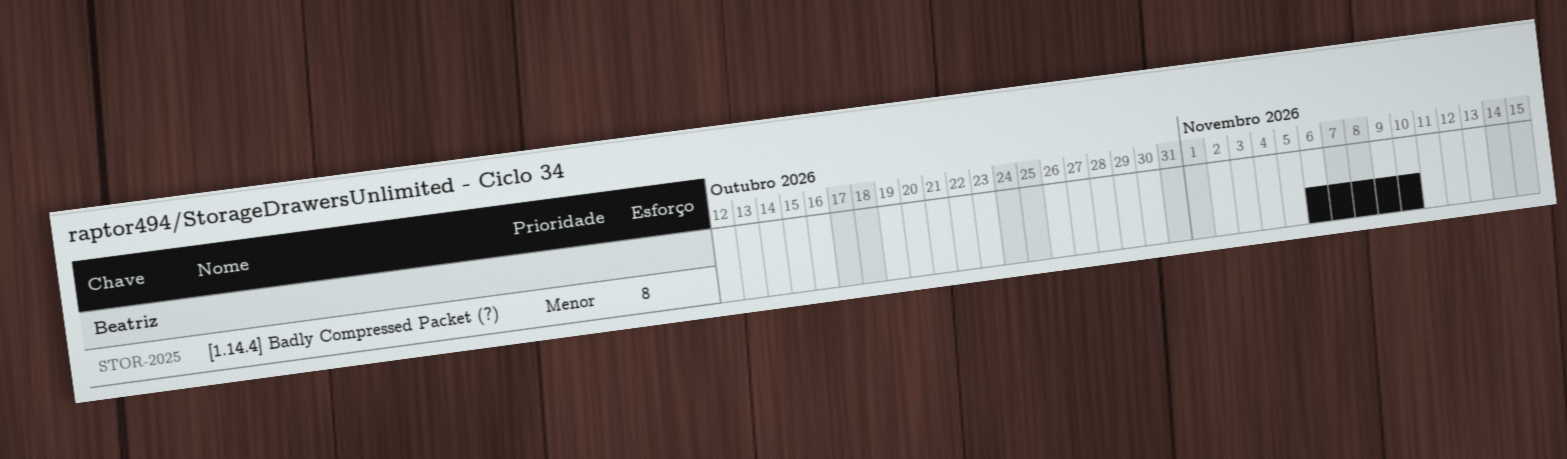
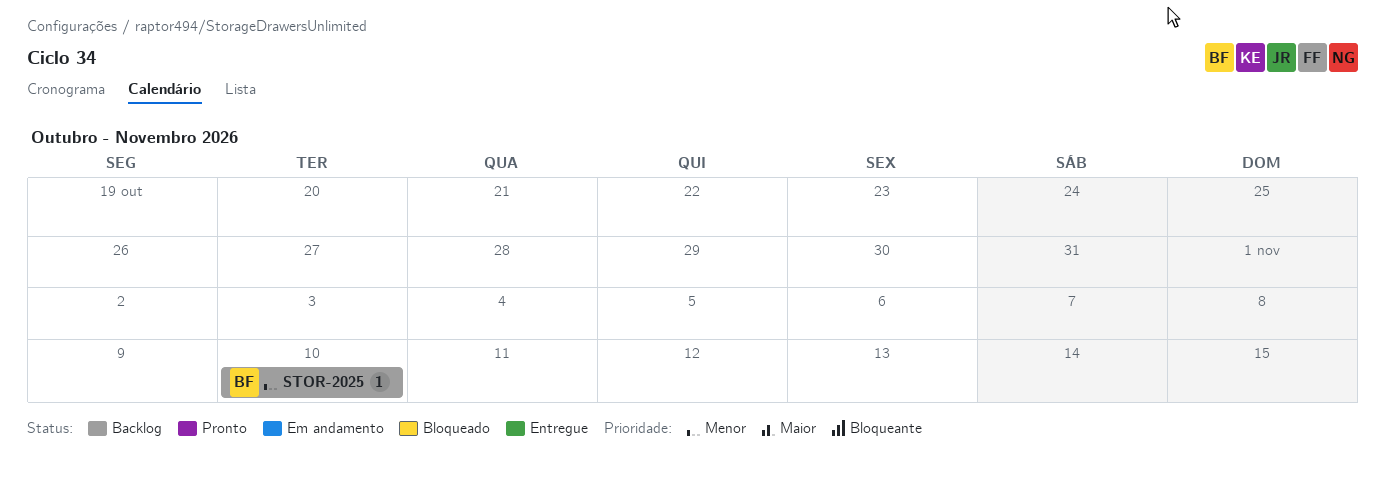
STOR-2025, estimate: 8 -> 1
STOR-2025, start: Nov 6 -> Nov 10

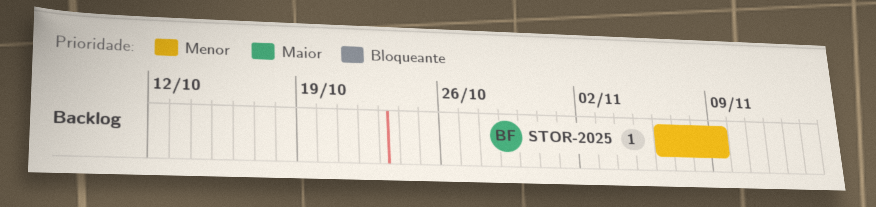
STOR-2025, start: Nov 10 -> Nov 6
STOR-2025, due: Nov 10 -> Nov 9

